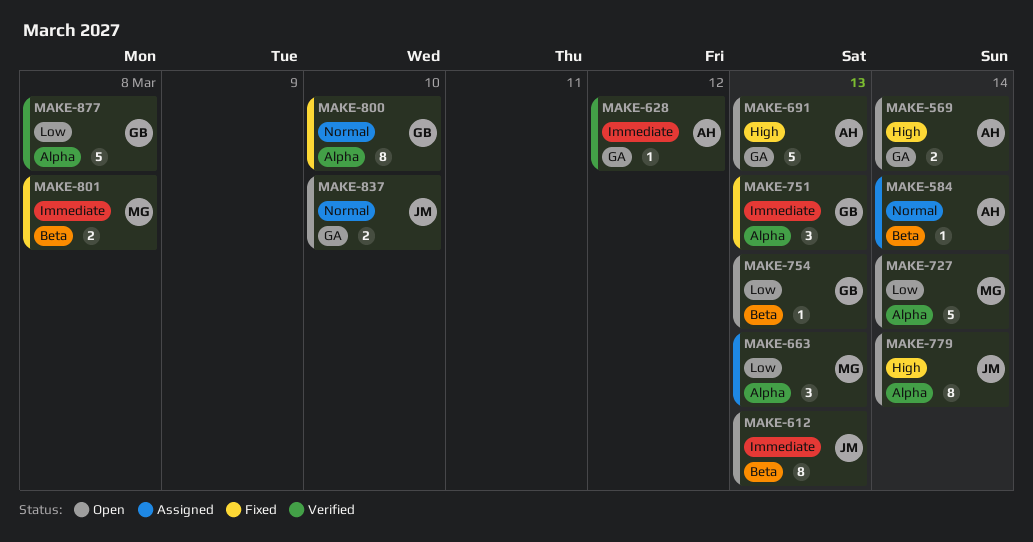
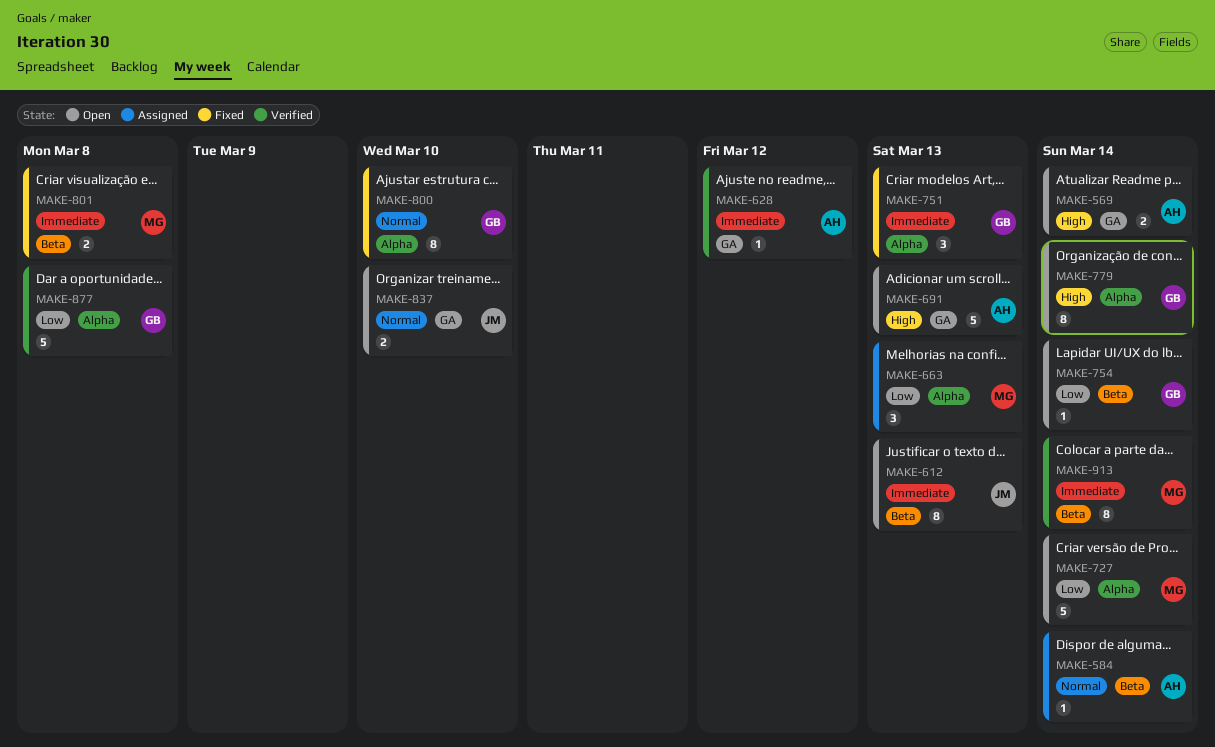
MAKE-754, due: Mar 13 -> Mar 14
MAKE-779, owner: JM -> GB
MAKE-913: none -> present

